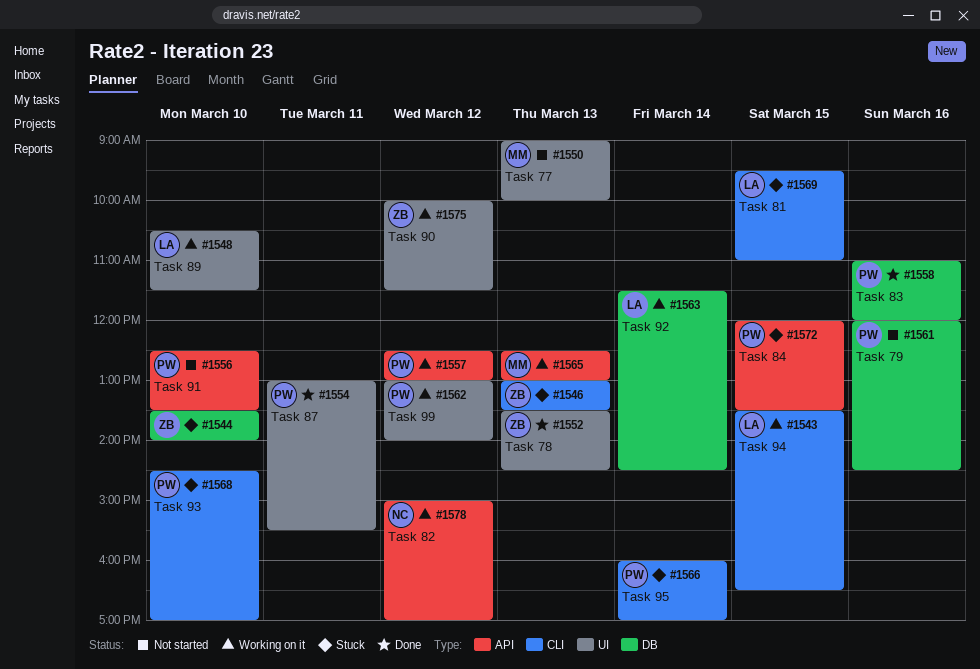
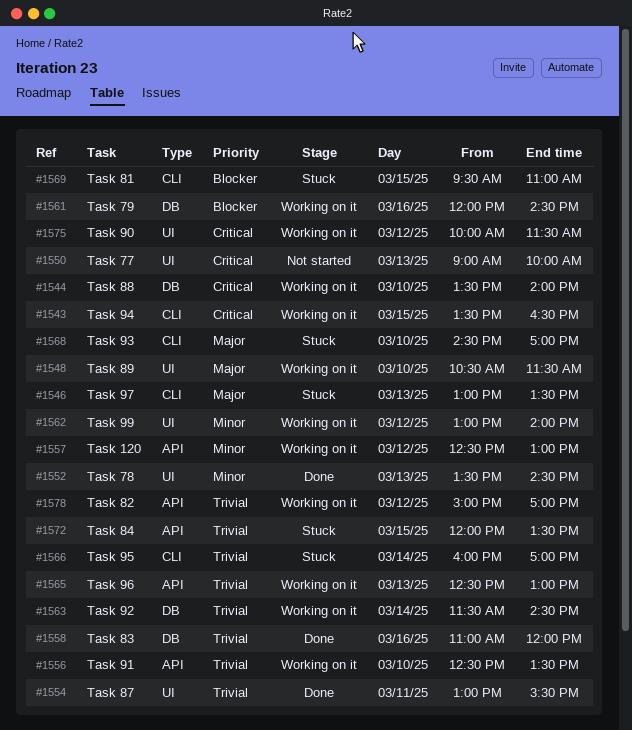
#1544, status: Stuck -> Working on it
#1556, status: Not started -> Working on it
#1561, status: Not started -> Working on it

